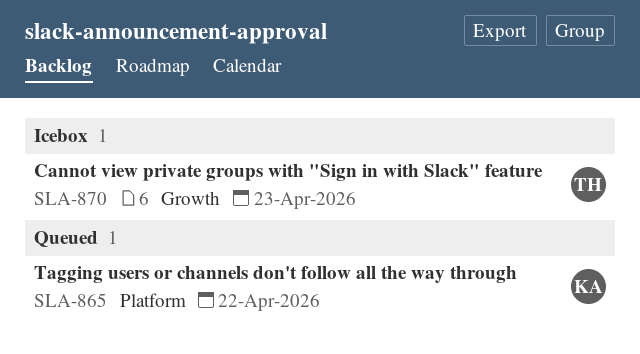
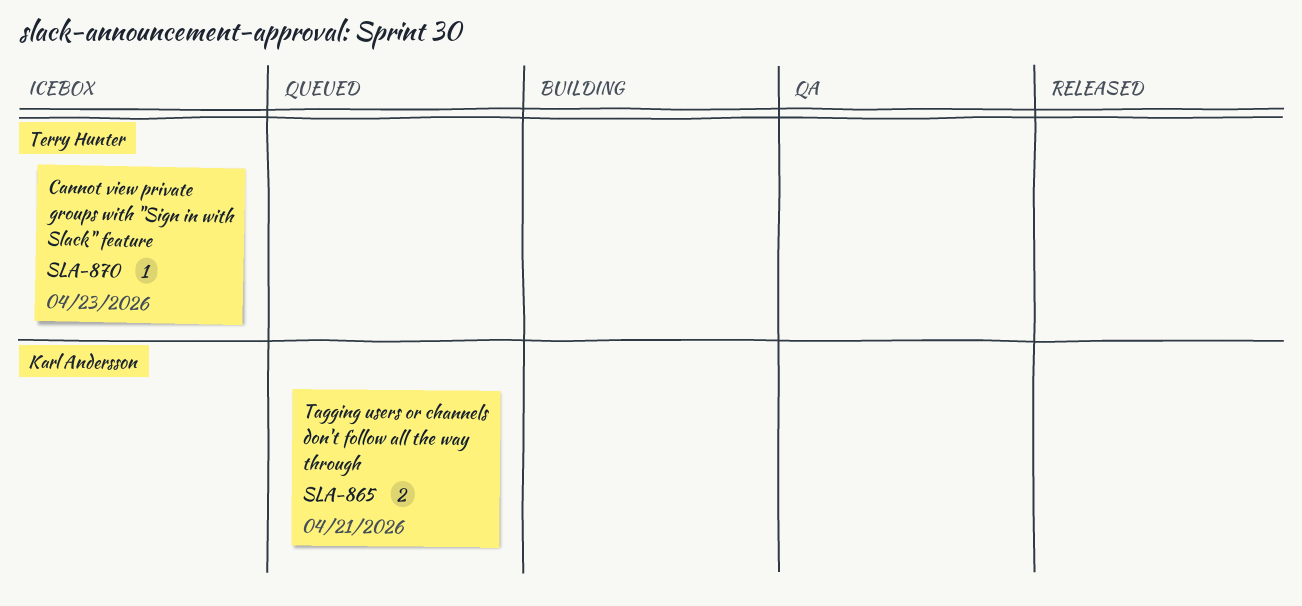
SLA-865, due: Apr 22 -> Apr 21

